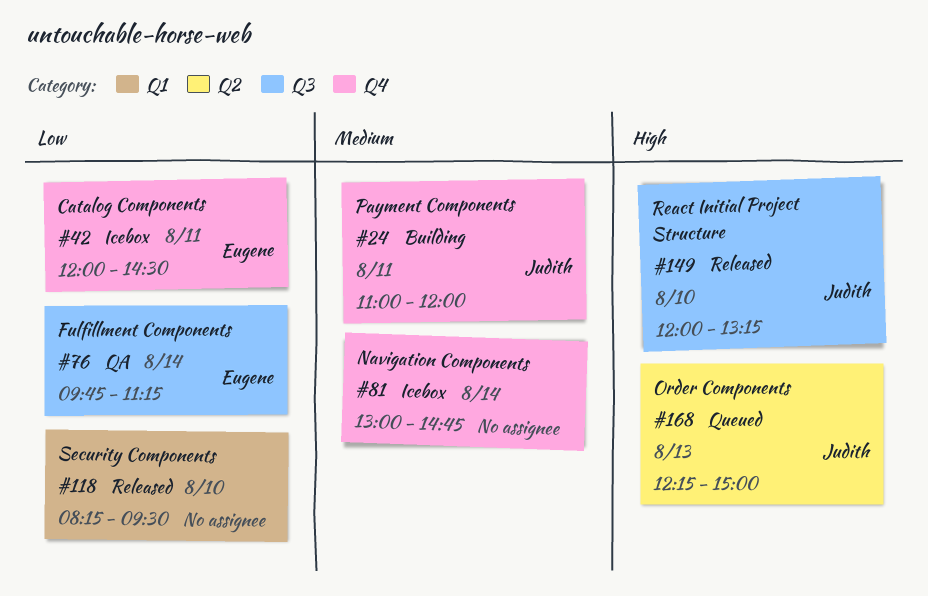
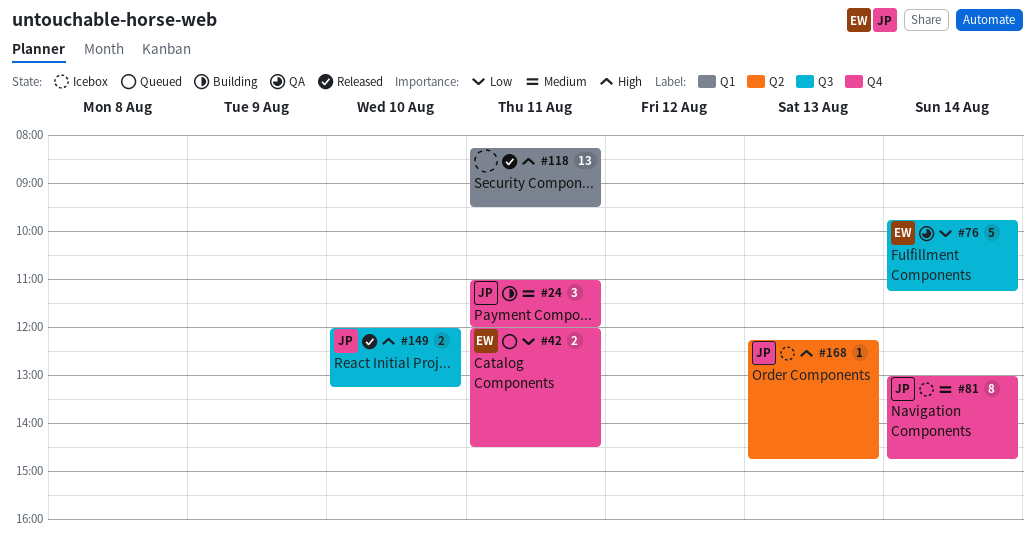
#42, status: Icebox -> Queued
#81, owner: none -> Judith
#118, priority: Low -> High
#118, day: Aug 10 -> Aug 11
#168, status: Queued -> Icebox
#168, ends: 15:00 -> 14:45

